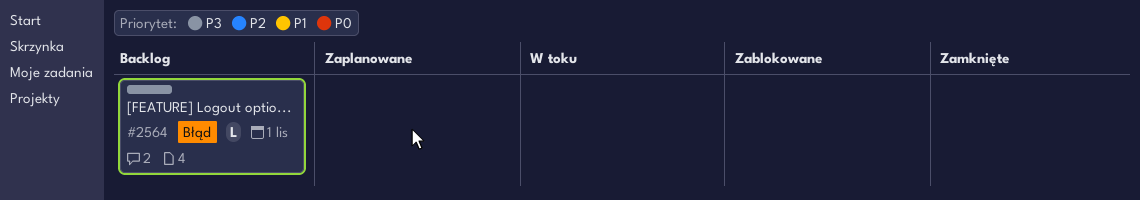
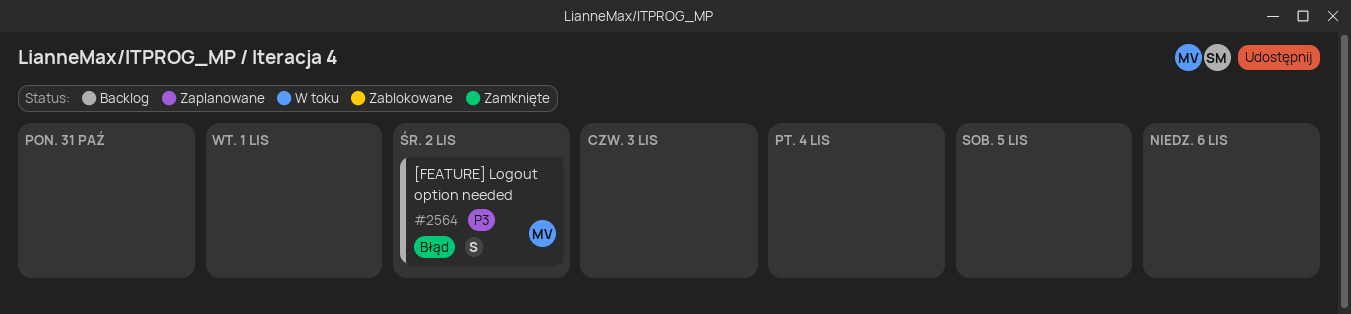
#2564, estimate: L -> S
#2564, due: Nov 1 -> Nov 2

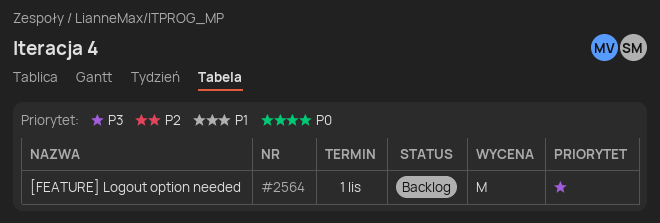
#2564, estimate: S -> M
#2564, due: Nov 2 -> Nov 1

